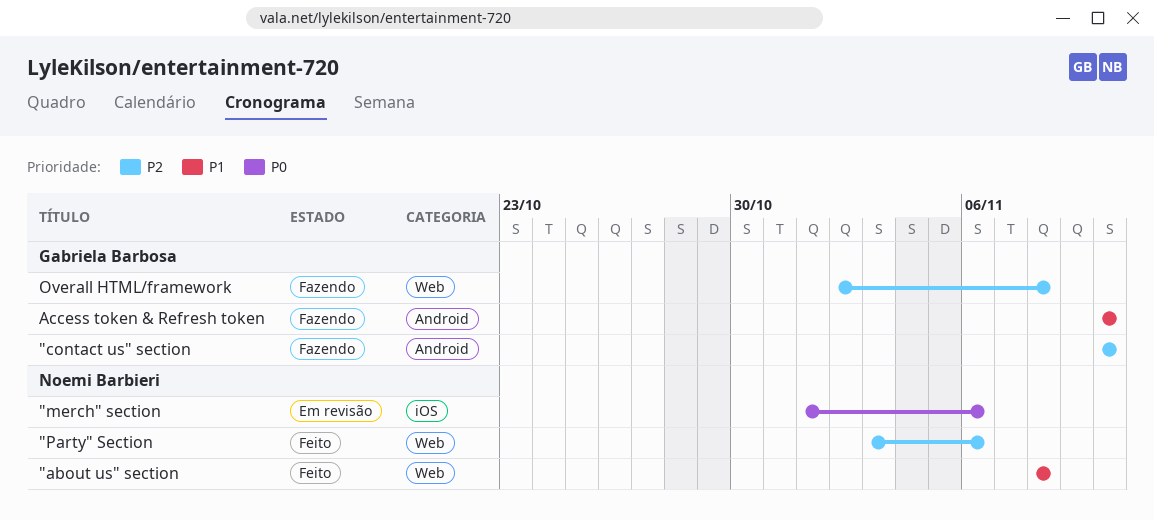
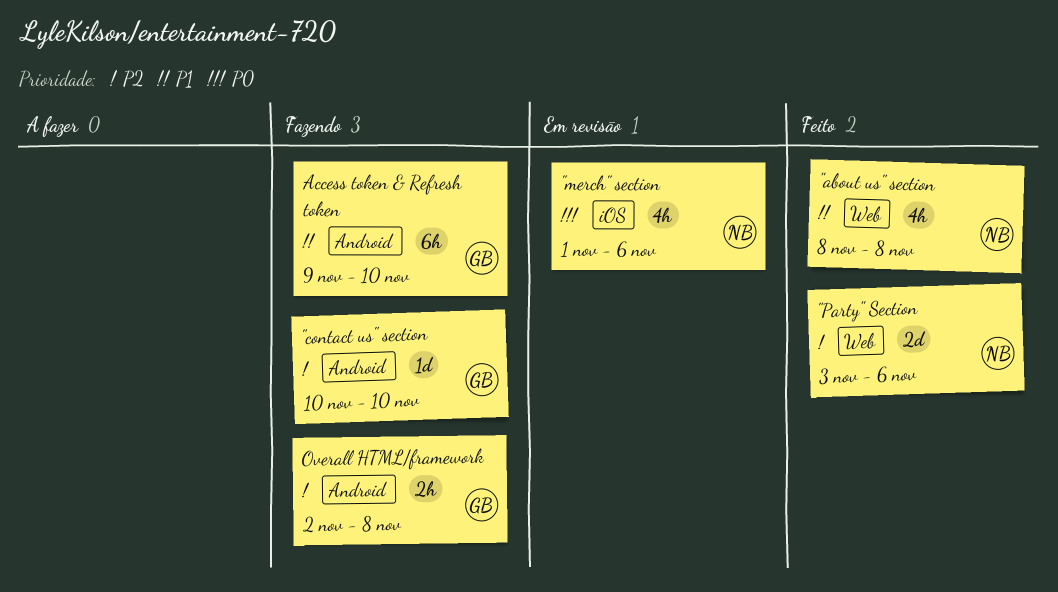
Access token & Refresh token, start: Nov 10 -> Nov 9
Overall HTML/framework, label: Web -> Android

